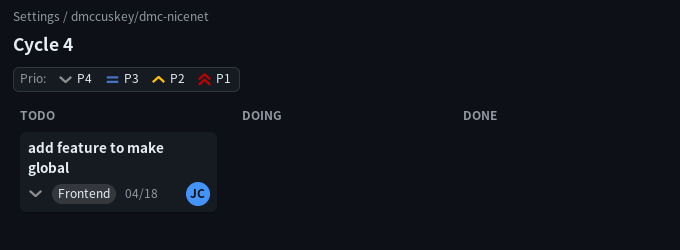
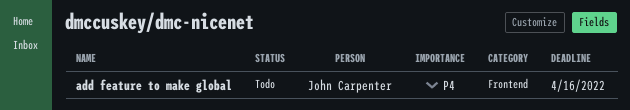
add feature to make global, due: Apr 18 -> Apr 16

